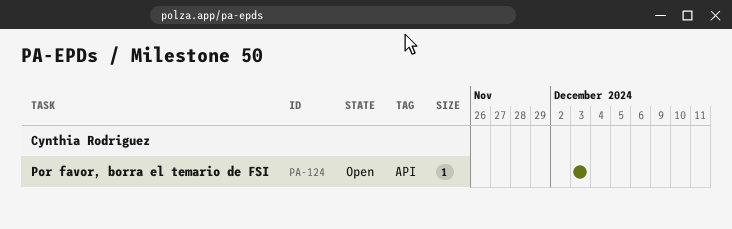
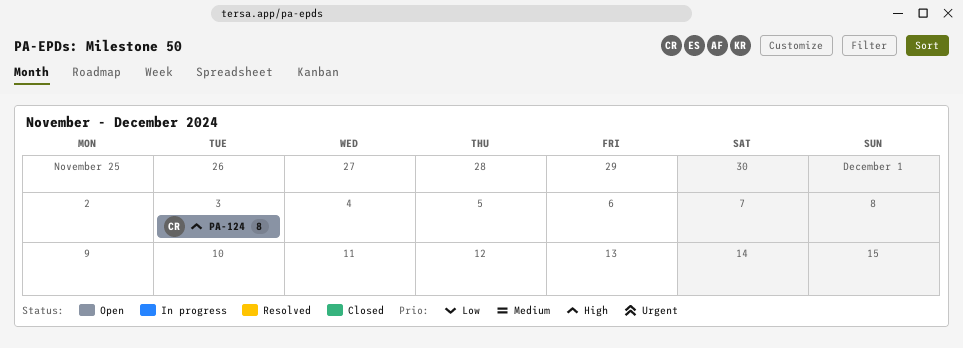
PA-124, estimate: 1 -> 8

